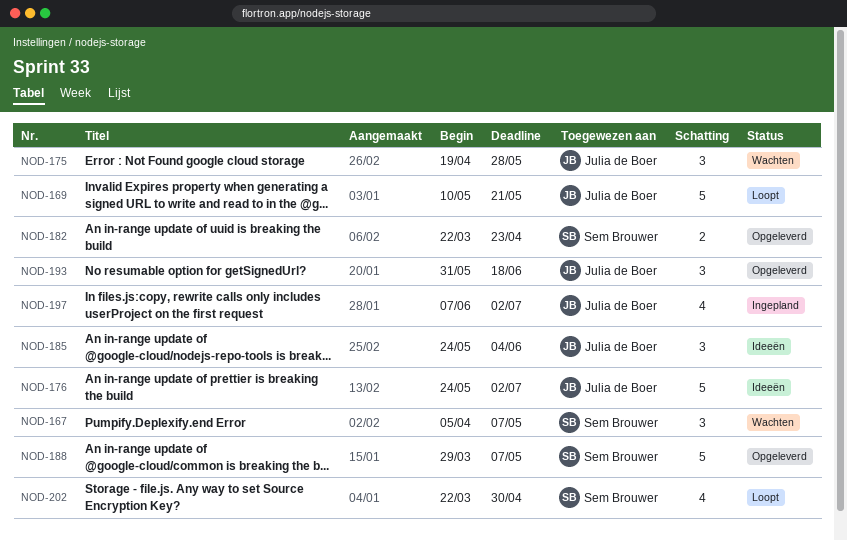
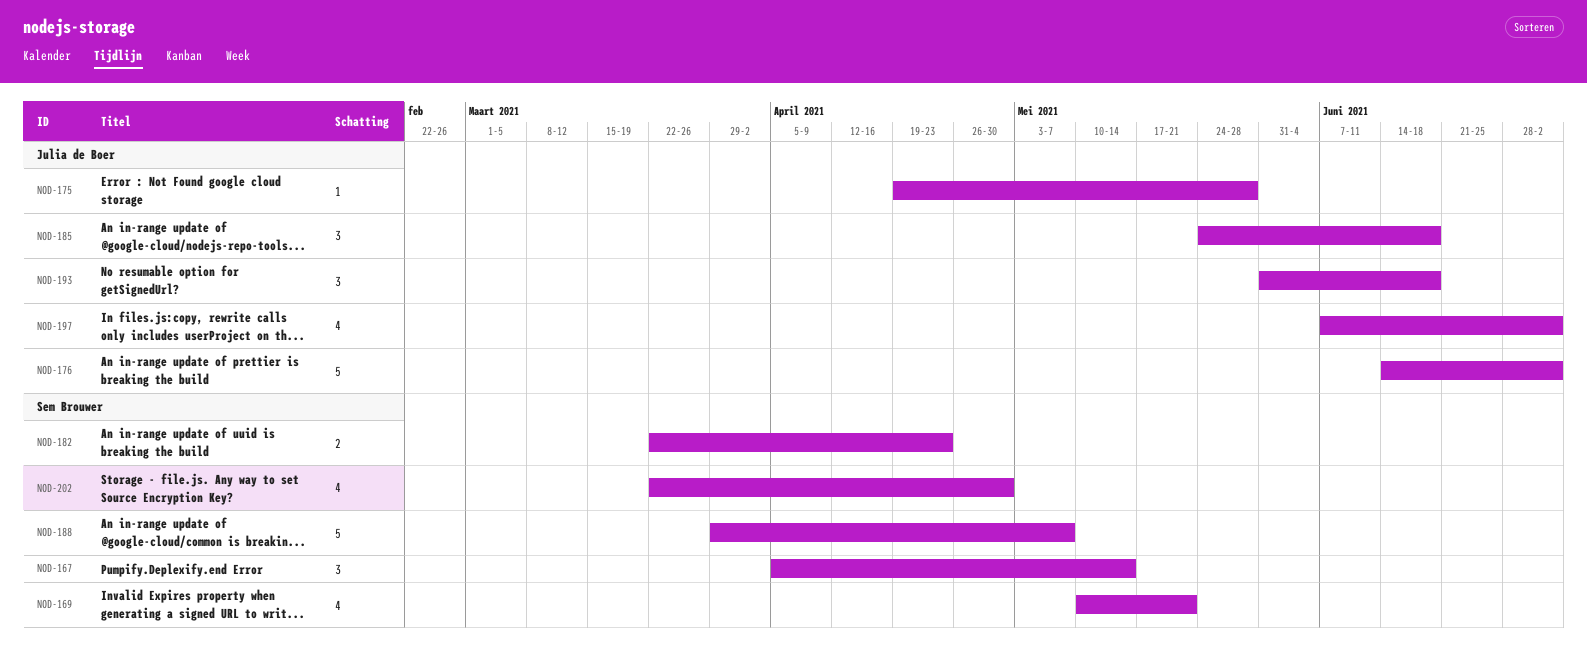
NOD-167, due: May 7 -> May 14
NOD-169, owner: Julia de Boer -> Sem Brouwer
NOD-169, estimate: 5 -> 4
NOD-175, estimate: 3 -> 1
NOD-176, start: May 24 -> Jun 14
NOD-185, due: Jun 4 -> Jun 18

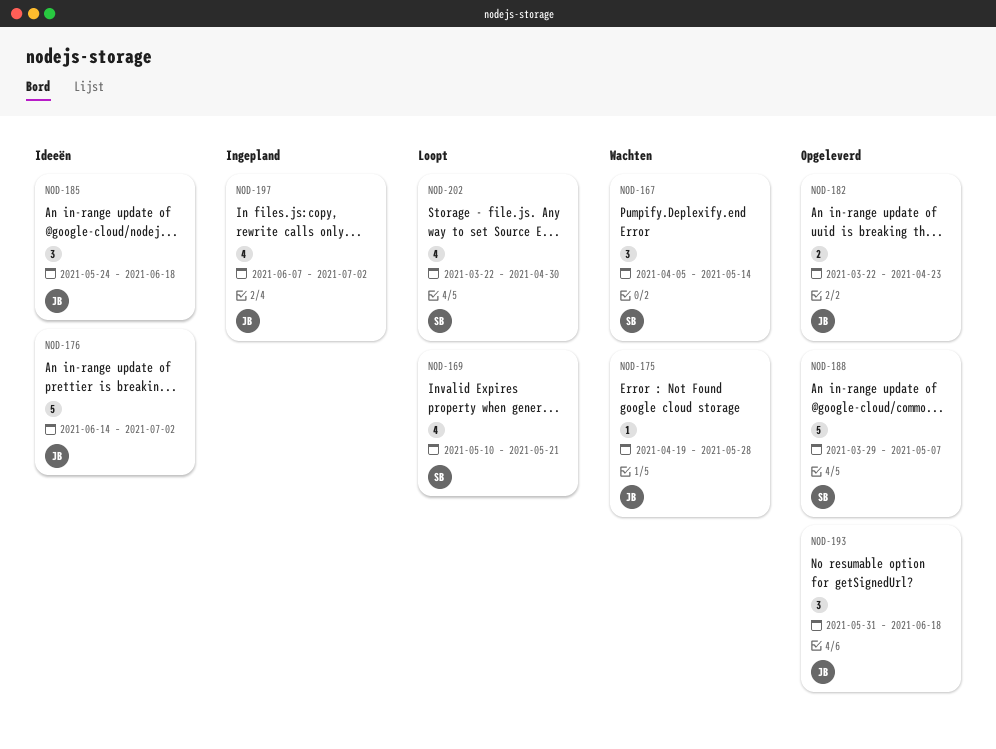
NOD-182, owner: Sem Brouwer -> Julia de Boer

